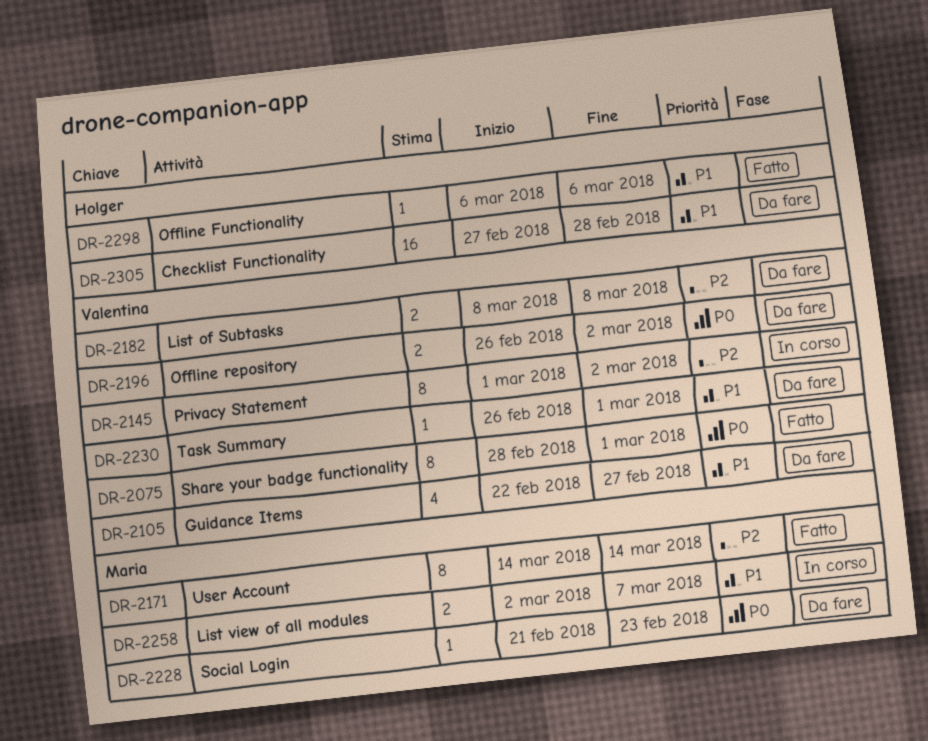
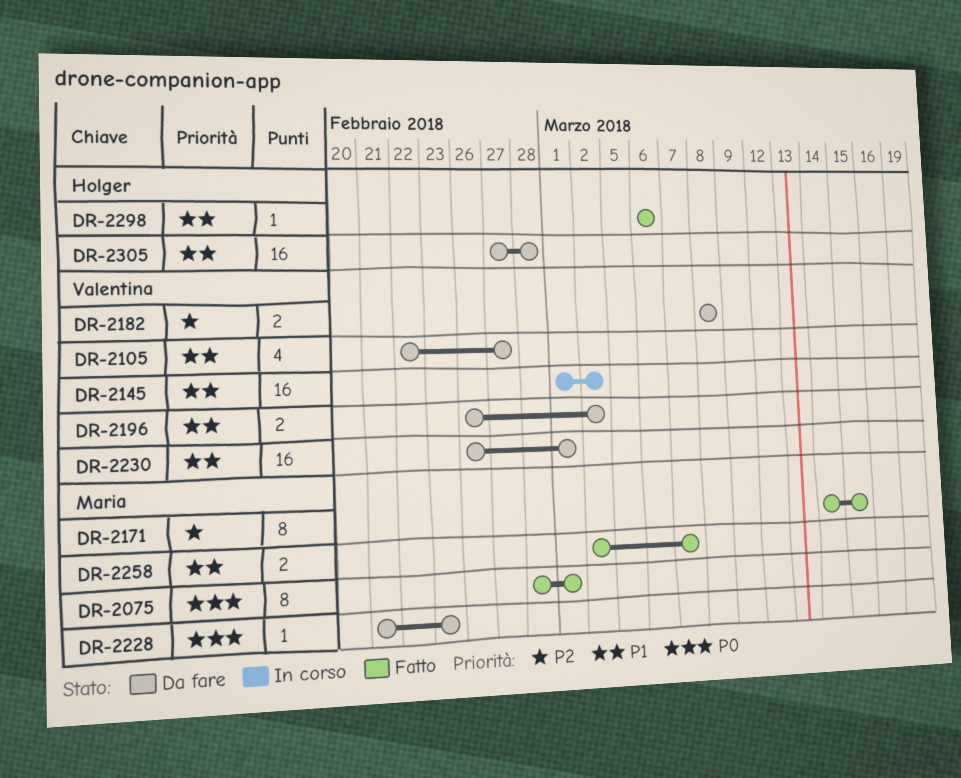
DR-2075, owner: Valentina -> Maria
DR-2145, priority: P2 -> P1
DR-2145, estimate: 8 -> 16
DR-2171, due: Mar 14 -> Mar 15
DR-2196, priority: P0 -> P1
DR-2230, estimate: 1 -> 16
DR-2258, status: In corso -> Fatto

